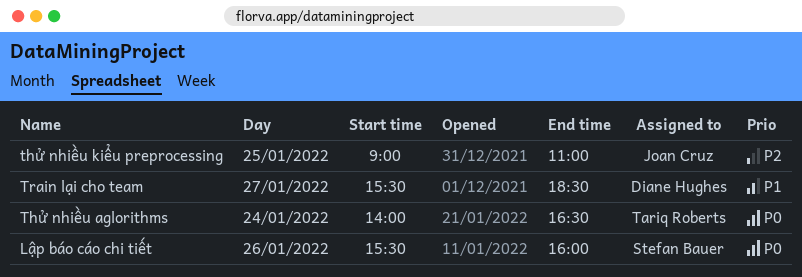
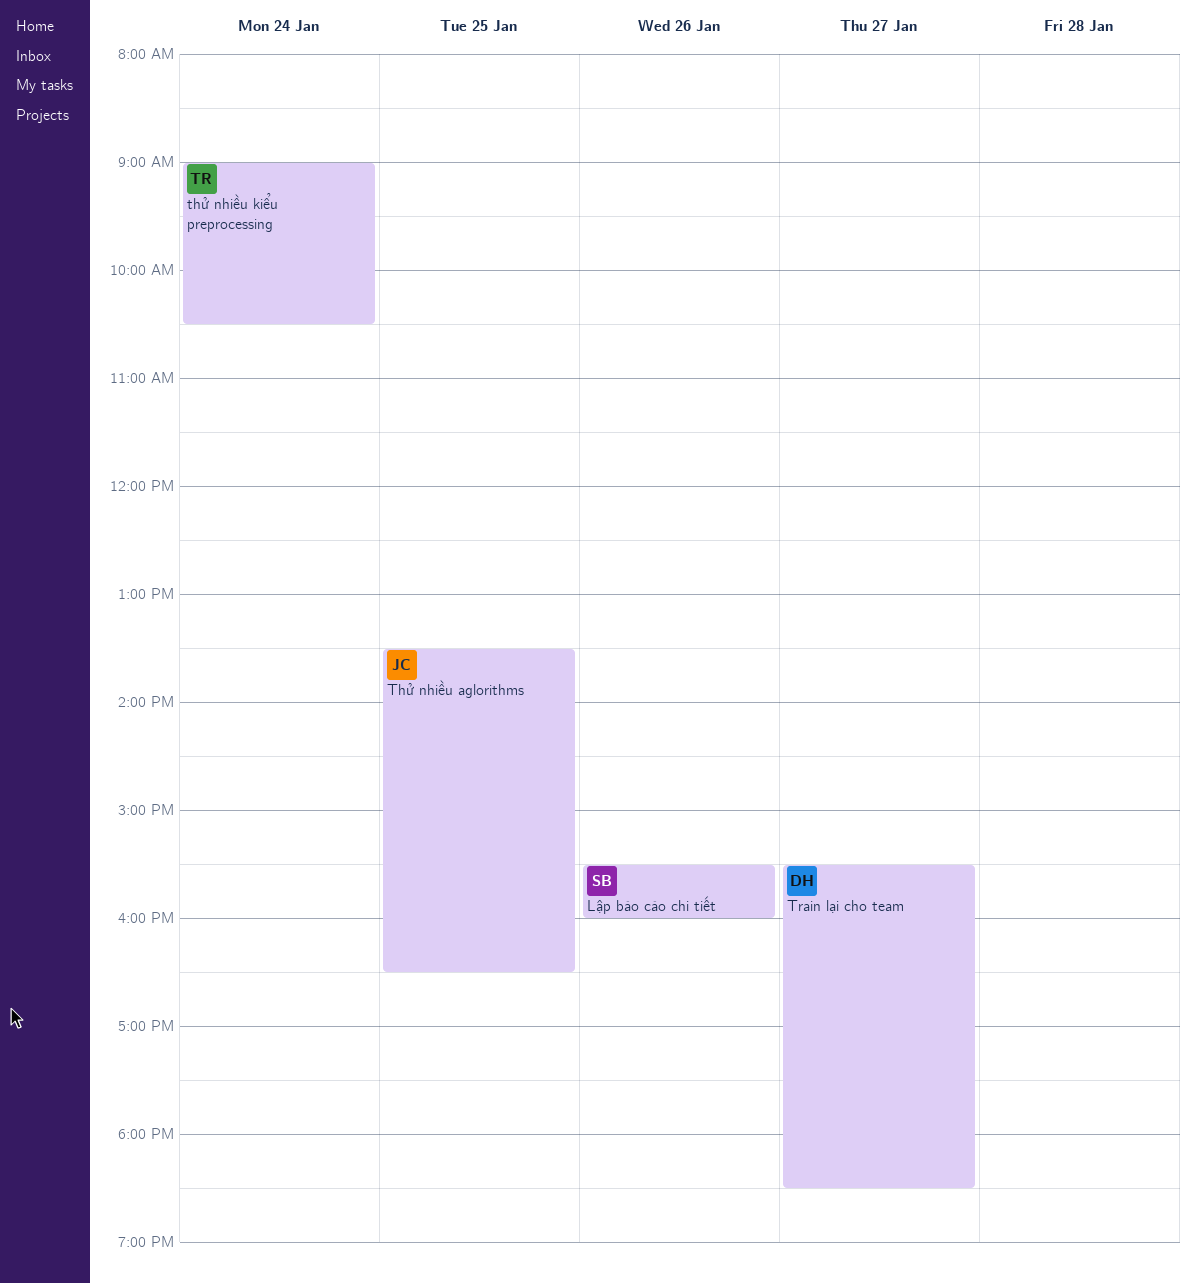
Thử nhiều aglorithms, owner: Tariq Roberts -> Joan Cruz
Thử nhiều aglorithms, day: Jan 24 -> Jan 25
Thử nhiều aglorithms, begins: 14:00 -> 13:30
thử nhiều kiểu preprocessing, owner: Joan Cruz -> Tariq Roberts
thử nhiều kiểu preprocessing, day: Jan 25 -> Jan 24
thử nhiều kiểu preprocessing, ends: 11:00 -> 10:30

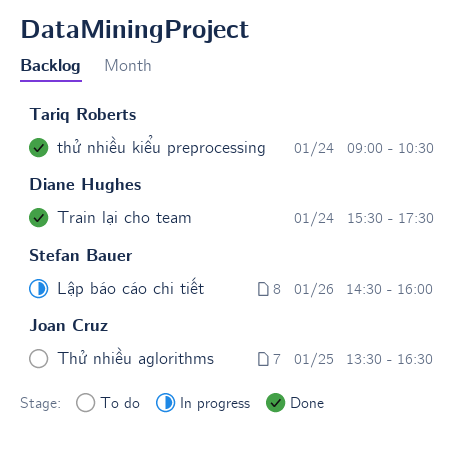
Lập báo cáo chi tiết, begins: 15:30 -> 14:30
Train lại cho team, day: Jan 27 -> Jan 24
Train lại cho team, ends: 18:30 -> 17:30

